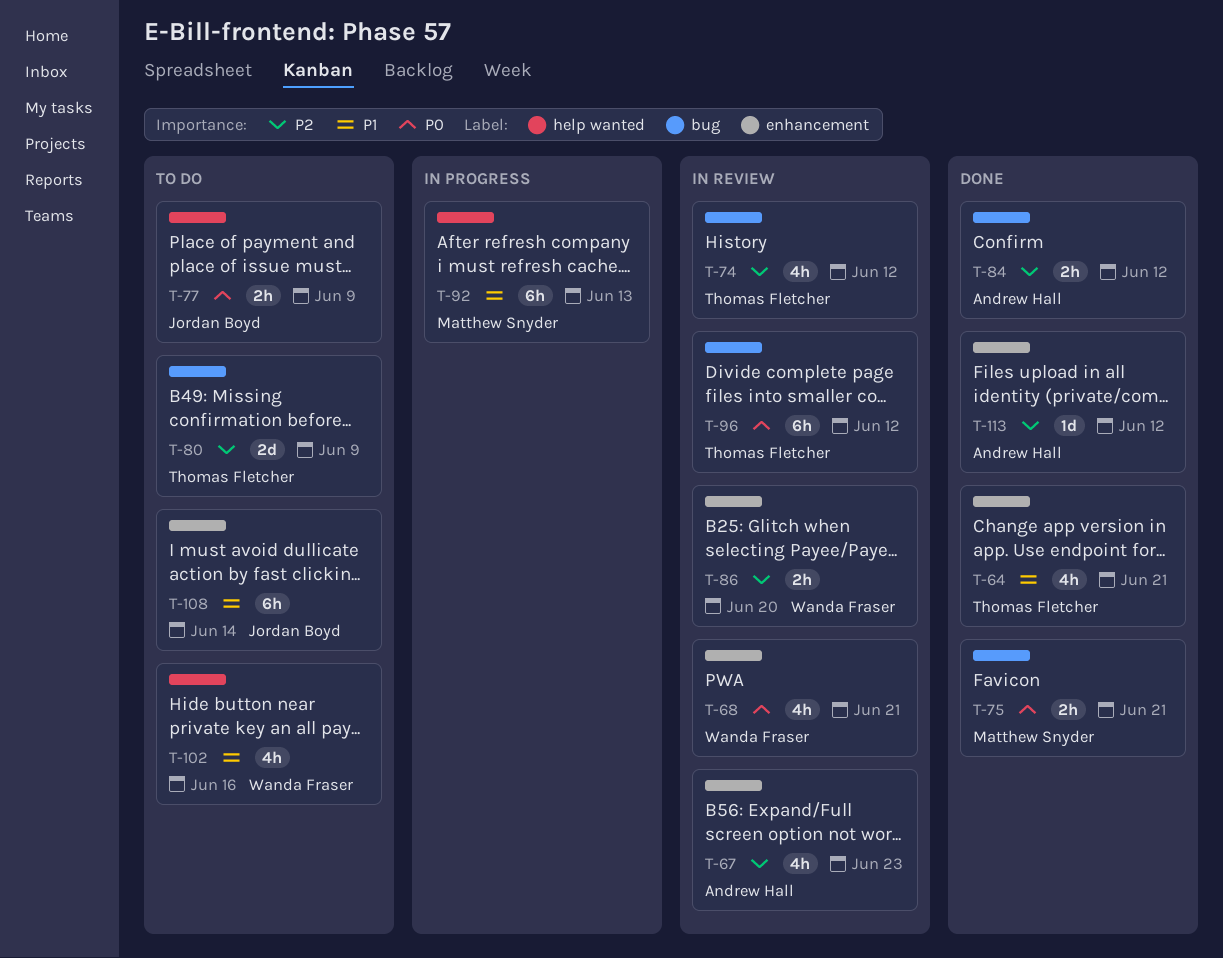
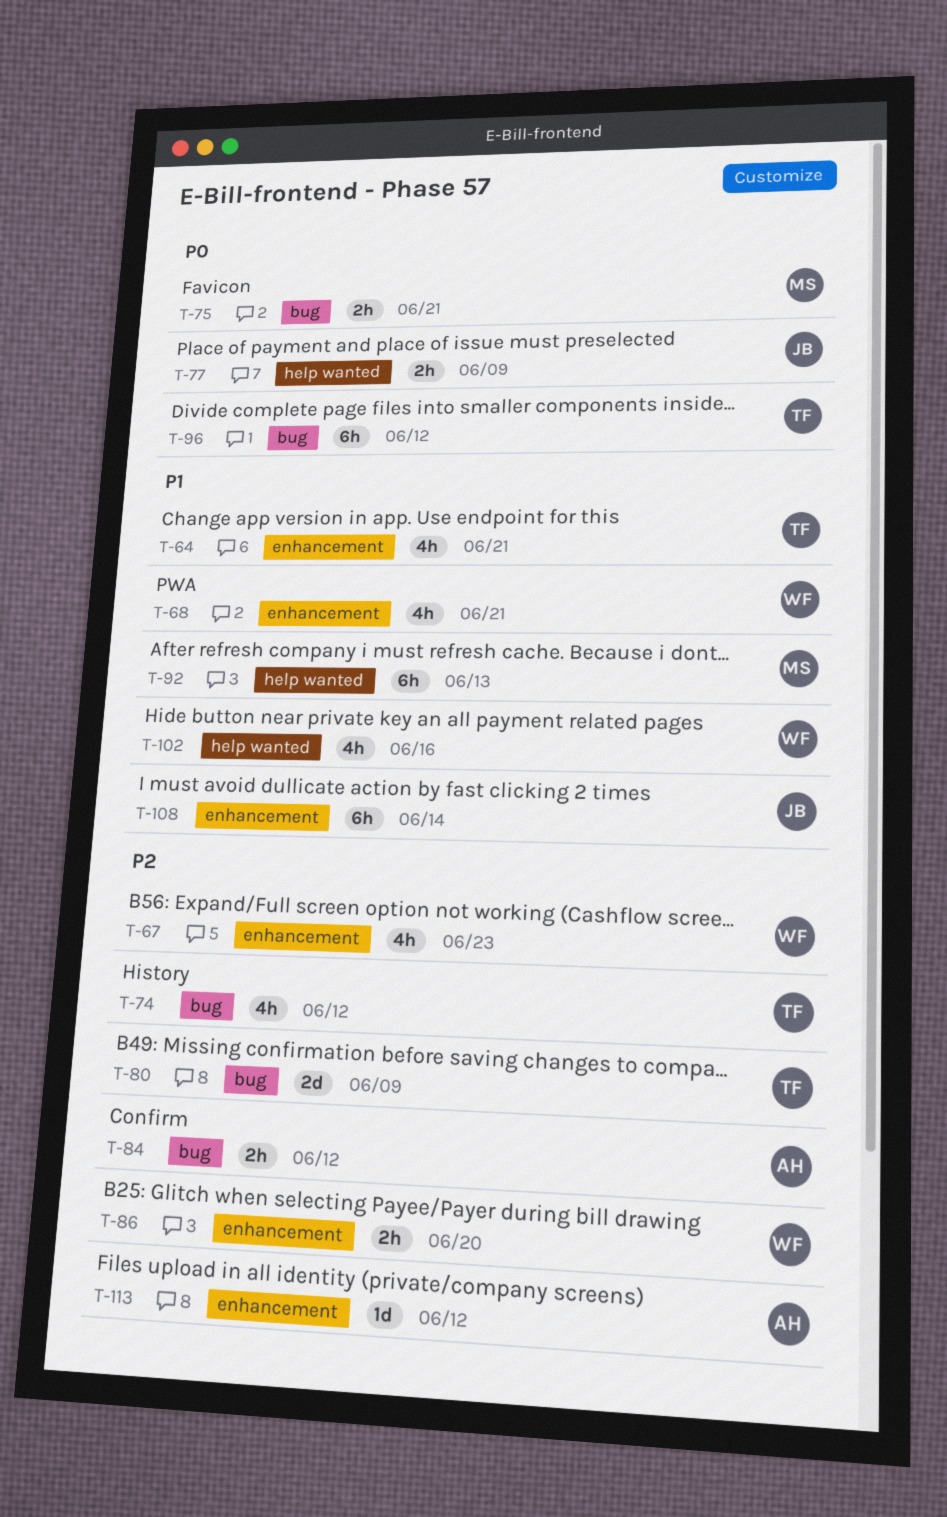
T-67, owner: Andrew Hall -> Wanda Fraser
T-68, priority: P0 -> P1

